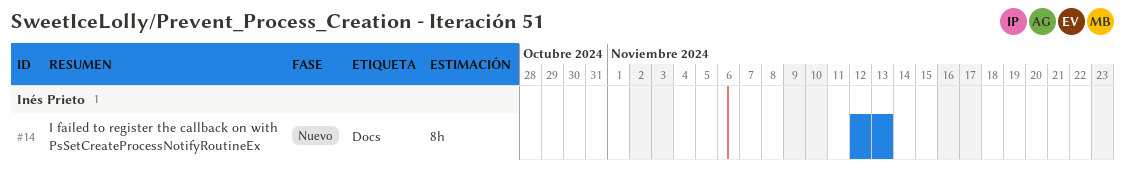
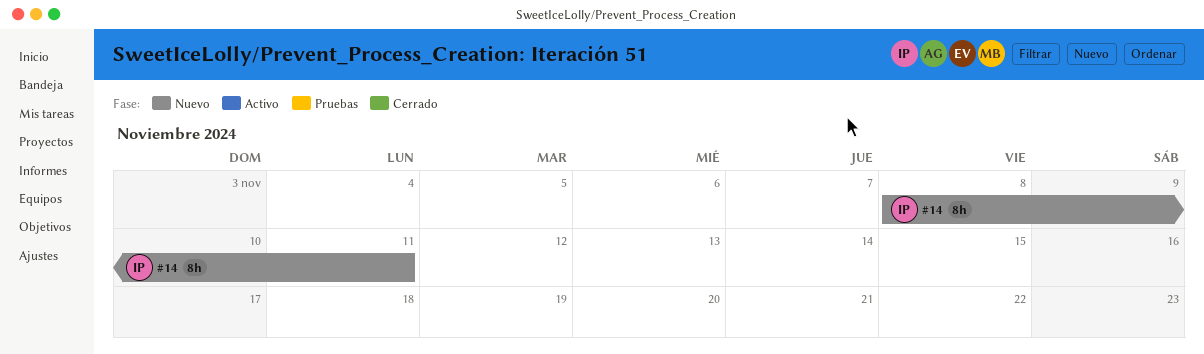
#14, start: Nov 12 -> Nov 8
#14, due: Nov 13 -> Nov 11

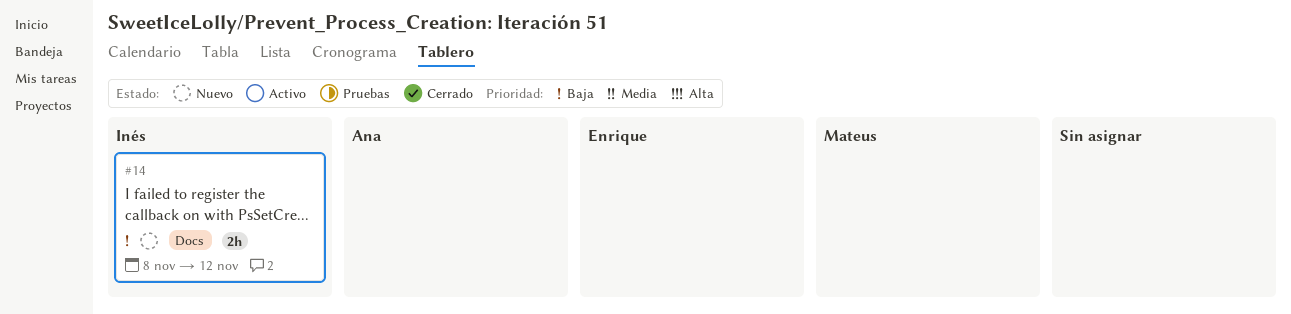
#14, estimate: 8h -> 2h
#14, due: Nov 11 -> Nov 12

